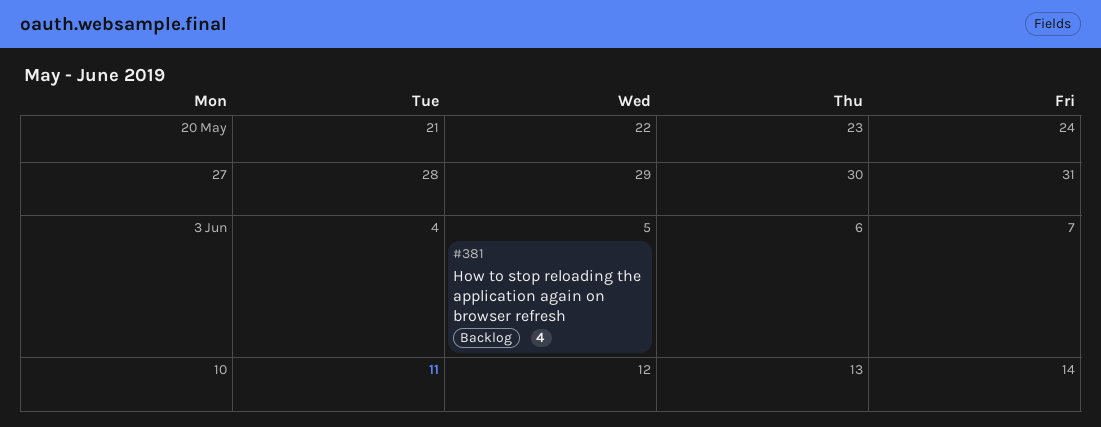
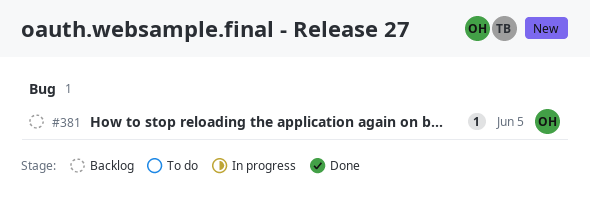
#381, estimate: 4 -> 1

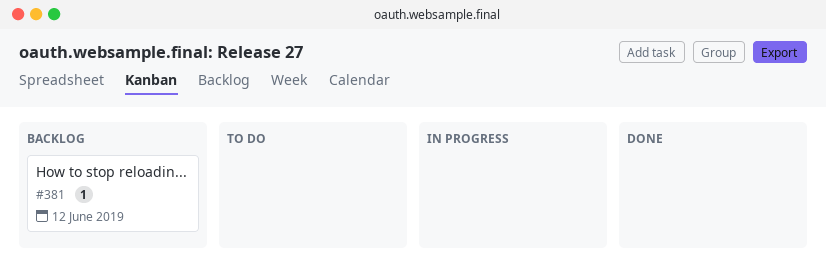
#381, due: Jun 5 -> Jun 12

